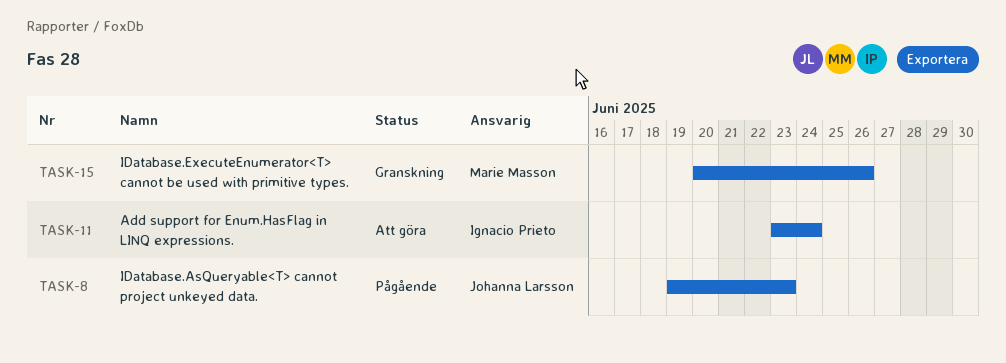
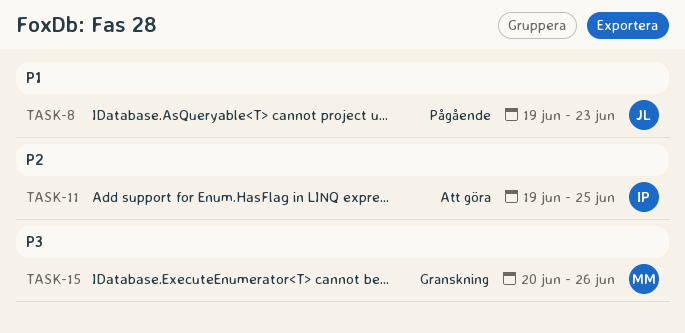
TASK-11, start: Jun 23 -> Jun 19
TASK-11, due: Jun 24 -> Jun 25

